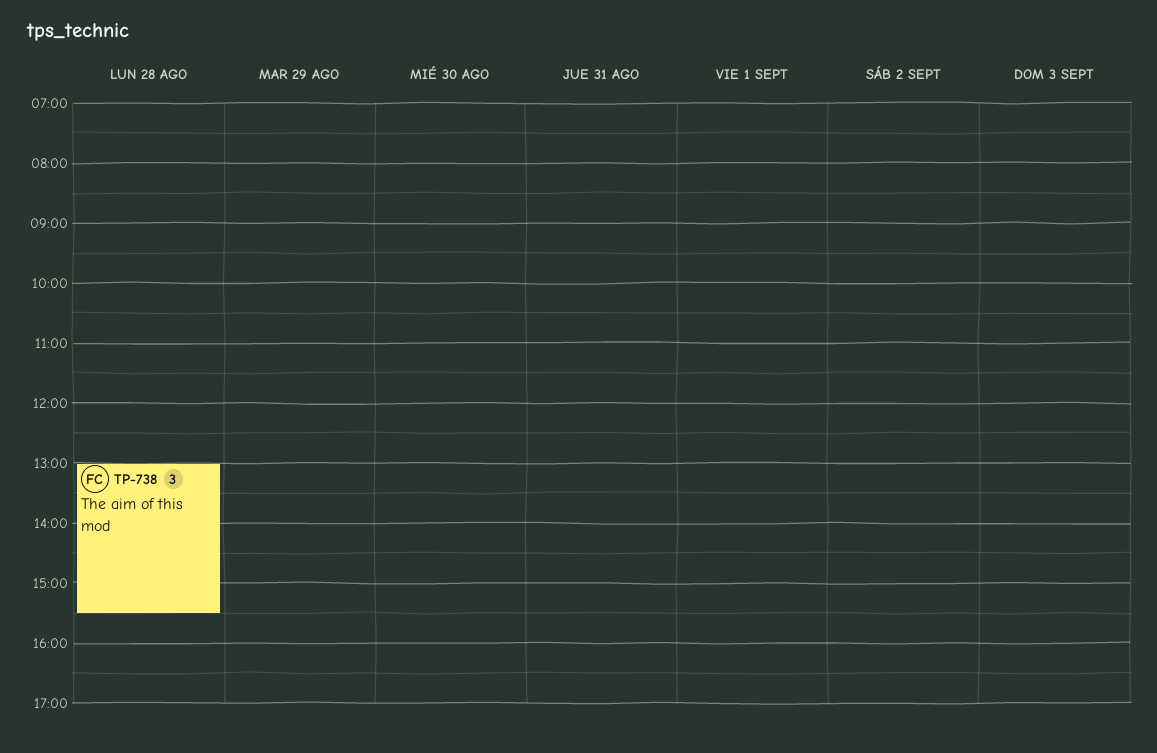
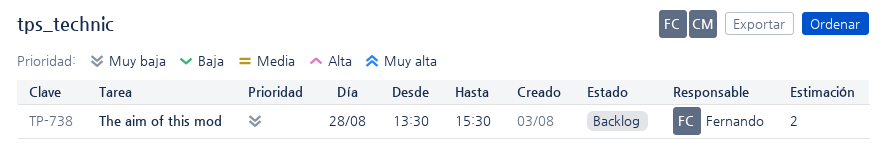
TP-738, estimate: 3 -> 2
TP-738, begins: 13:00 -> 13:30

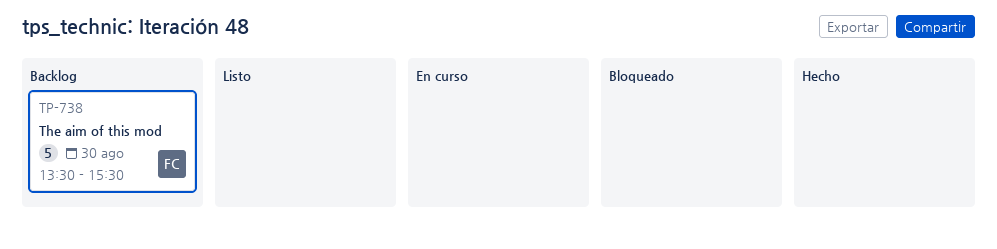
TP-738, estimate: 2 -> 5
TP-738, day: Aug 28 -> Aug 30

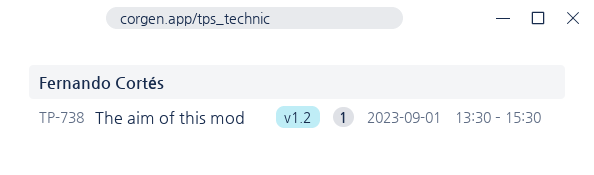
TP-738, estimate: 5 -> 1
TP-738, day: Aug 30 -> Sep 1

